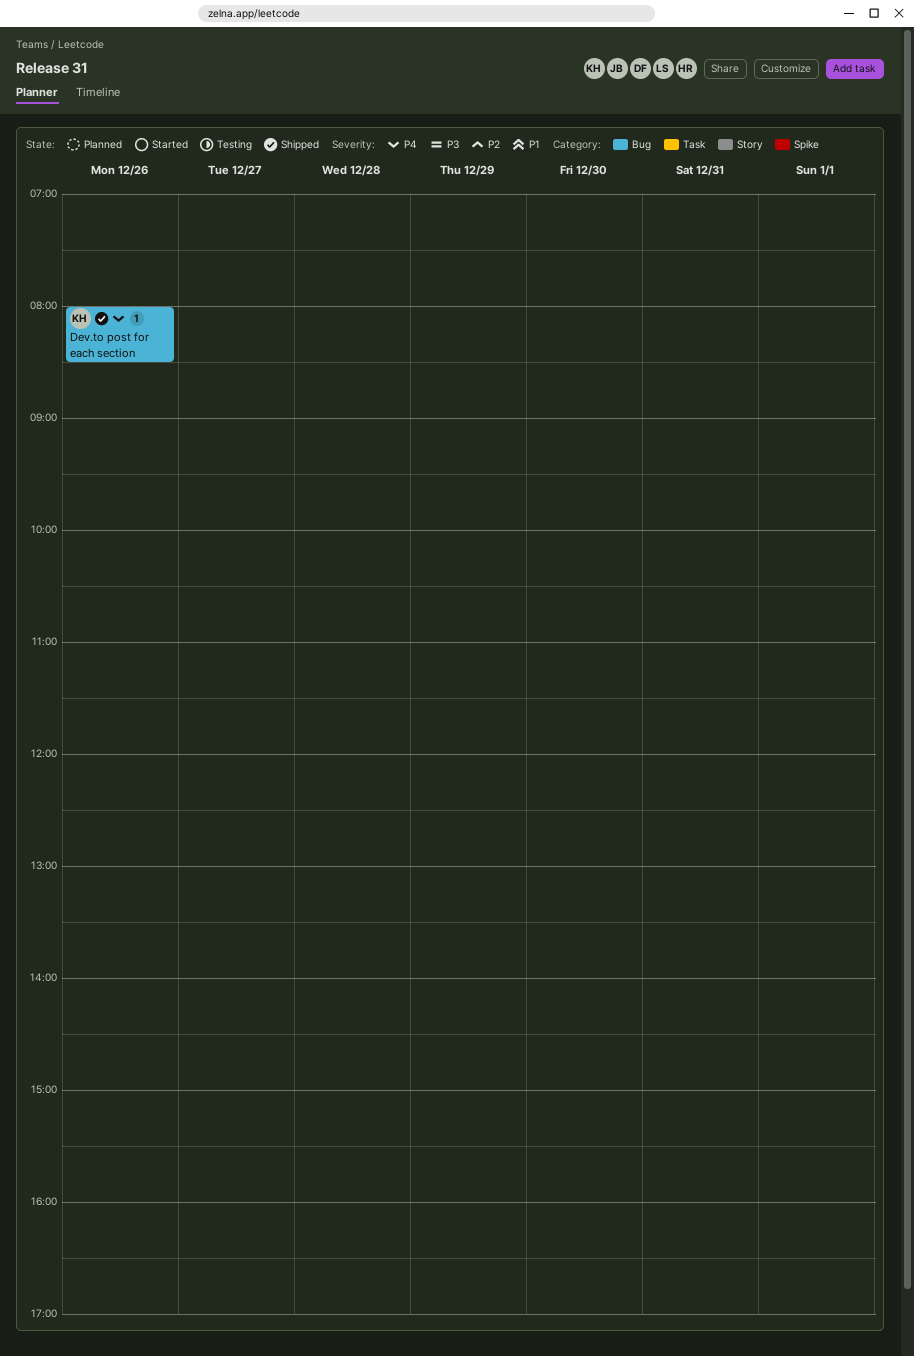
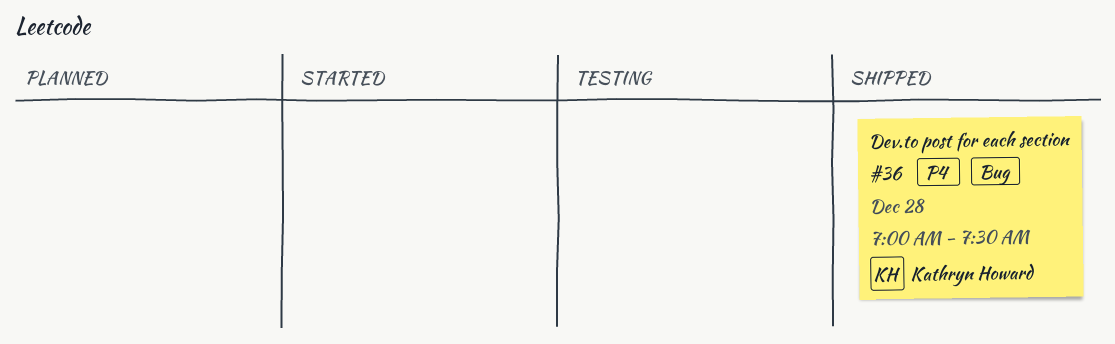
Dev.to post for each section, day: Dec 26 -> Dec 28
Dev.to post for each section, begins: 08:00 -> 07:00
Dev.to post for each section, ends: 08:30 -> 07:30

